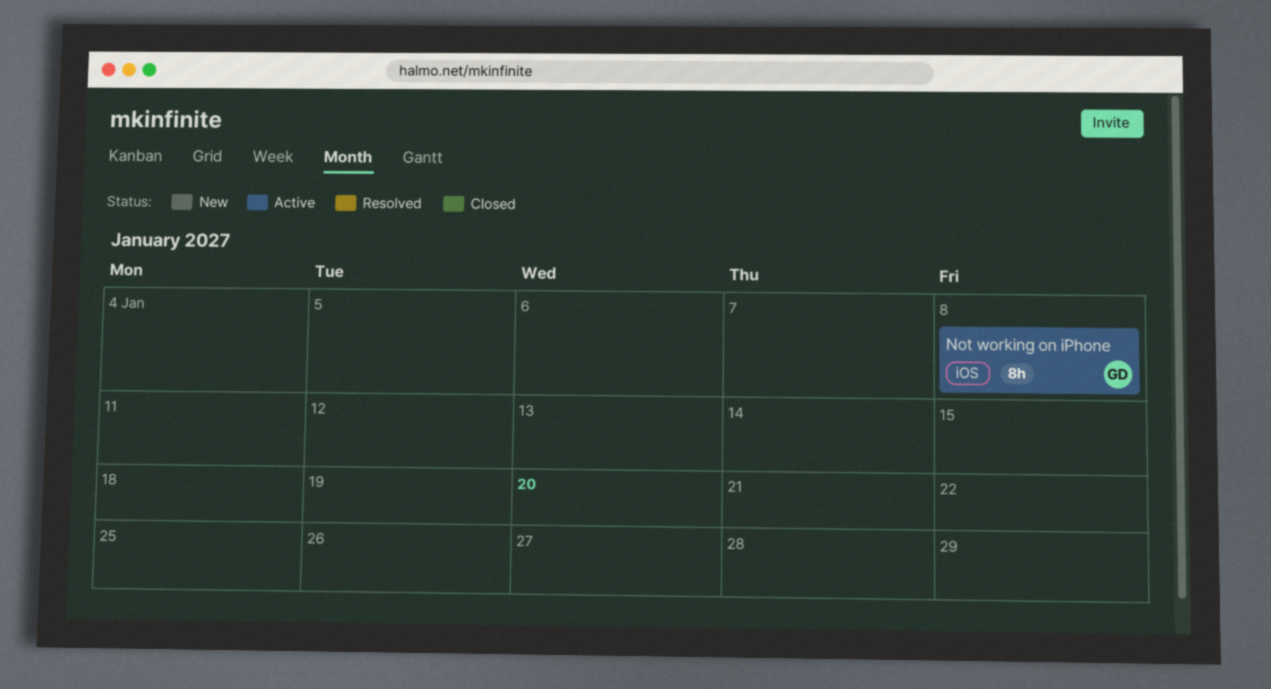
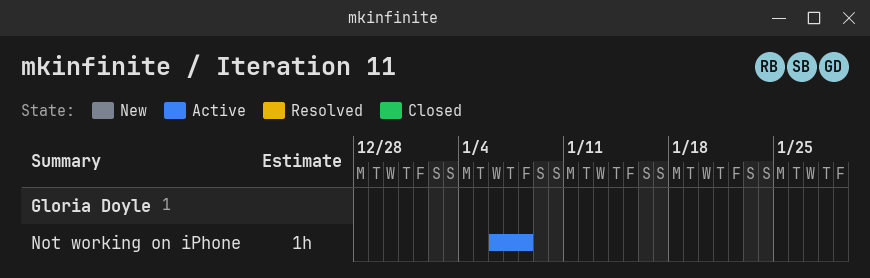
Not working on iPhone, estimate: 8h -> 1h

